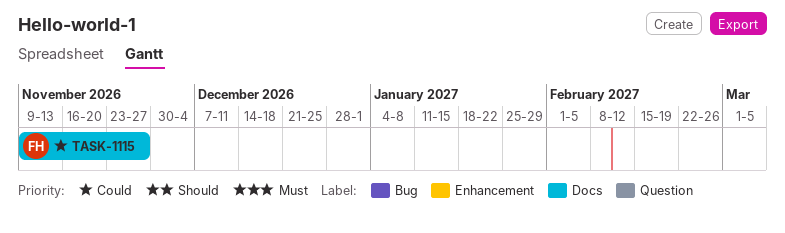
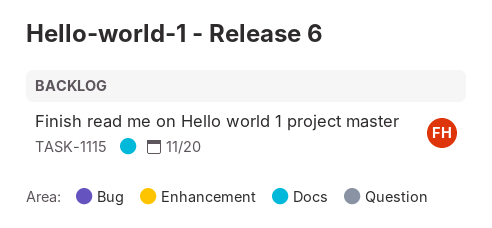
TASK-1115, due: Nov 27 -> Nov 20

